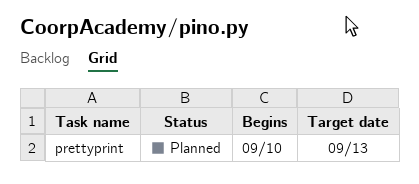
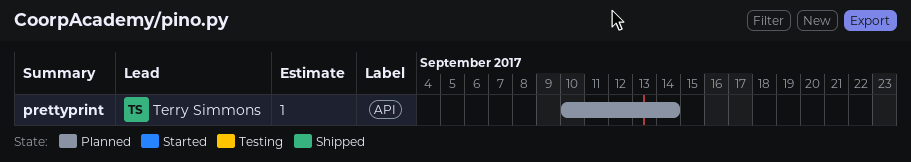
prettyprint, due: Sep 13 -> Sep 14

